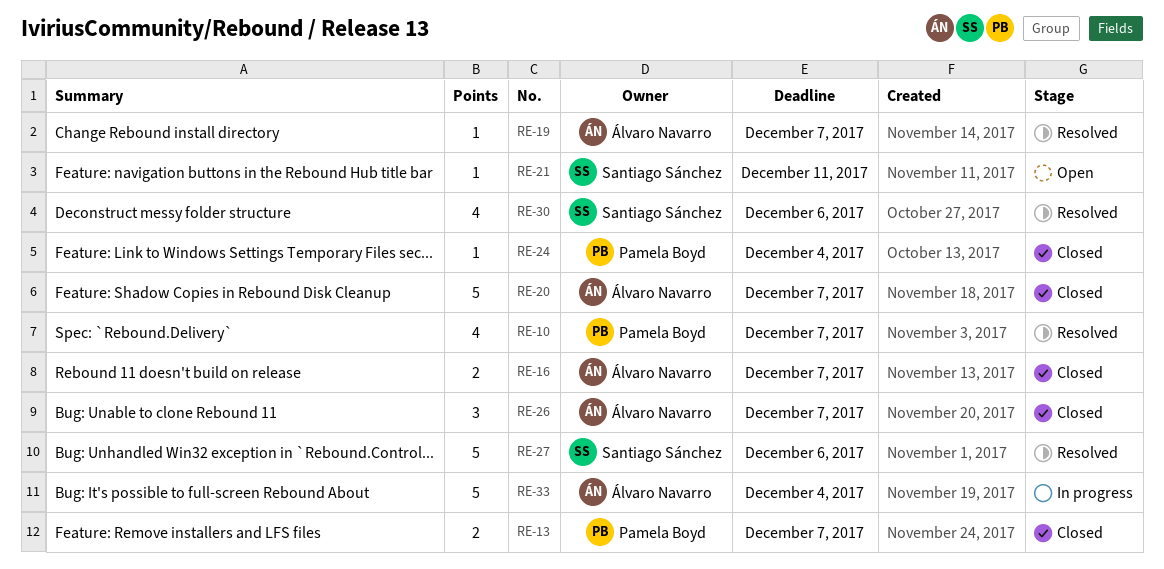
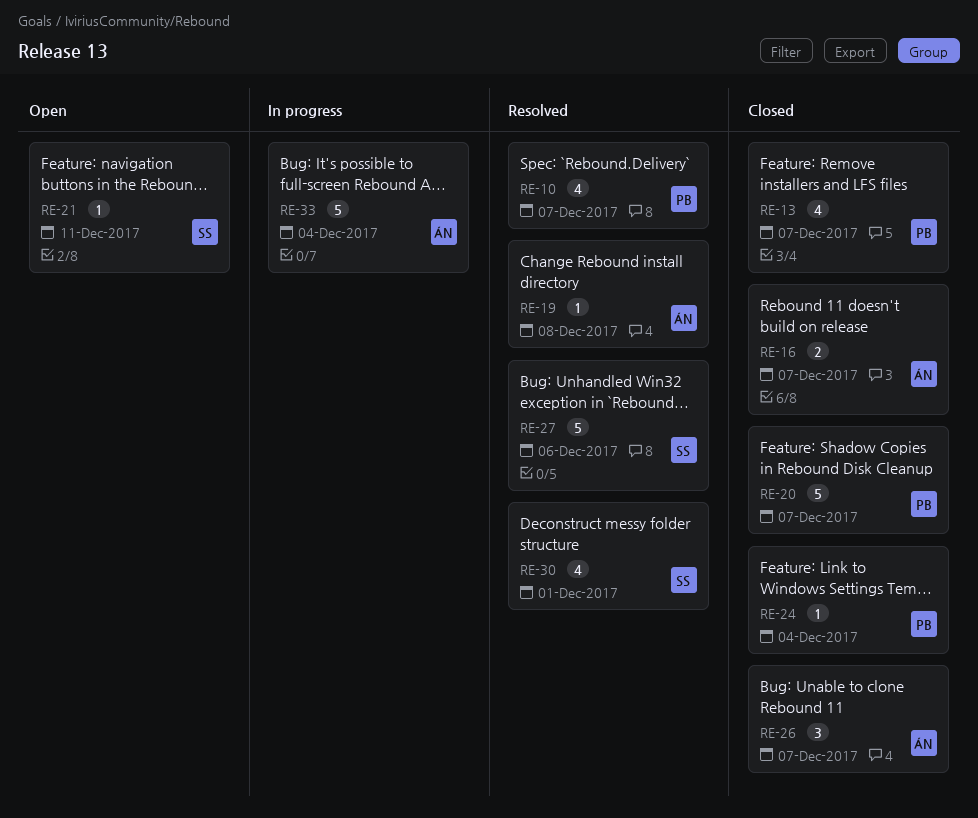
RE-13, estimate: 2 -> 4
RE-19, due: Dec 7 -> Dec 8
RE-20, owner: Álvaro Navarro -> Pamela Boyd
RE-30, due: Dec 6 -> Dec 1

